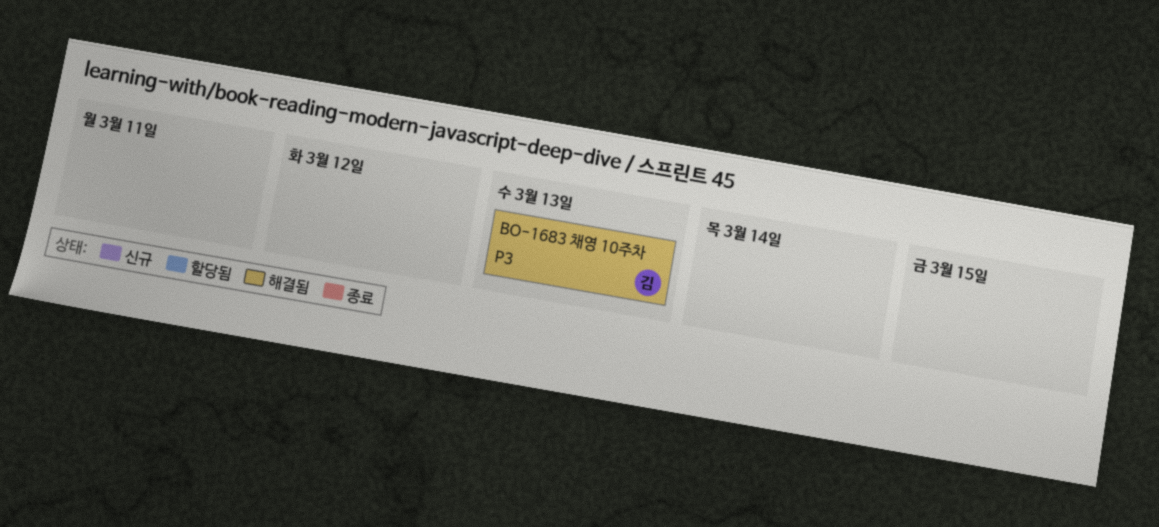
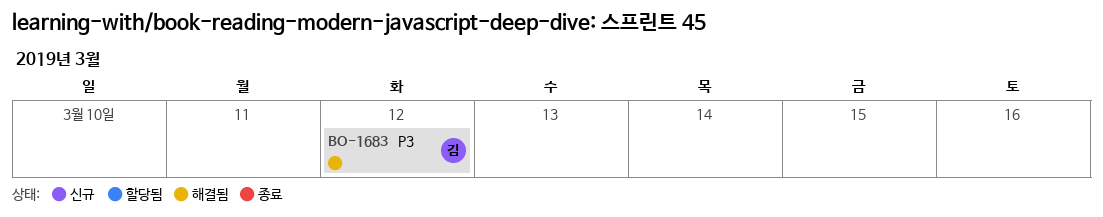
BO-1683, due: Mar 13 -> Mar 12

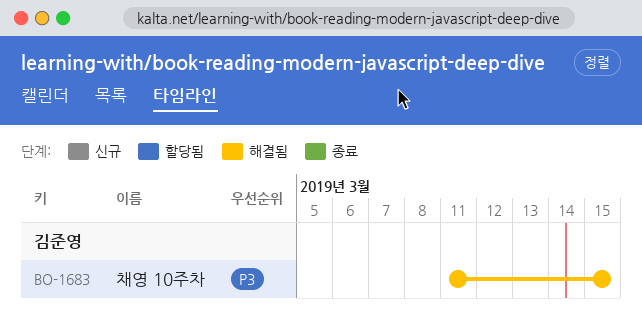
BO-1683, due: Mar 12 -> Mar 15

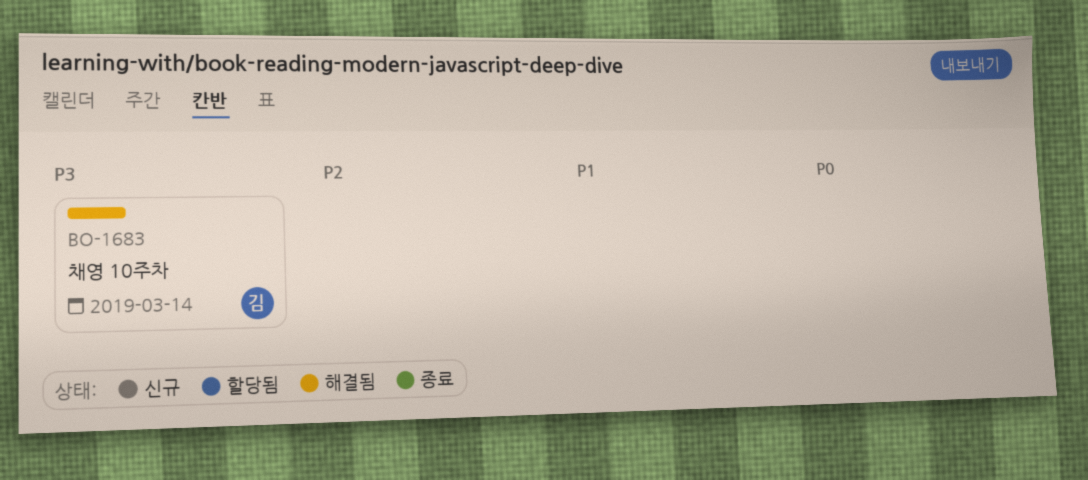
BO-1683, due: Mar 15 -> Mar 14

